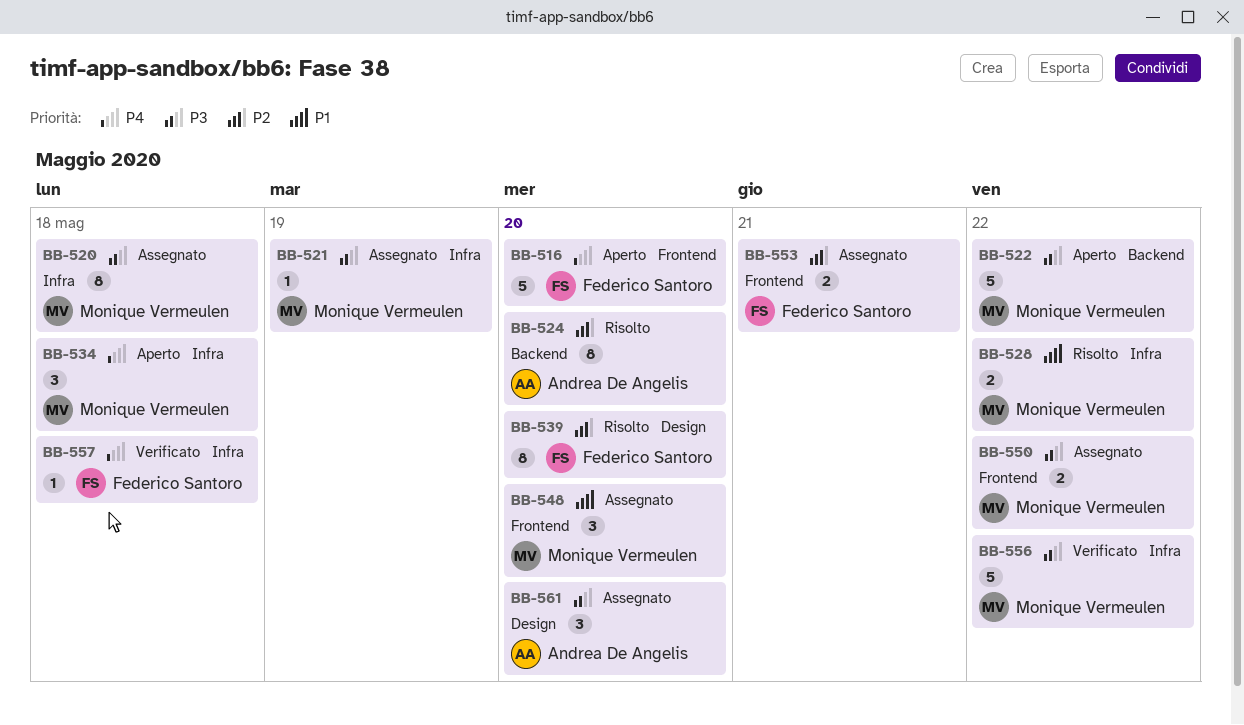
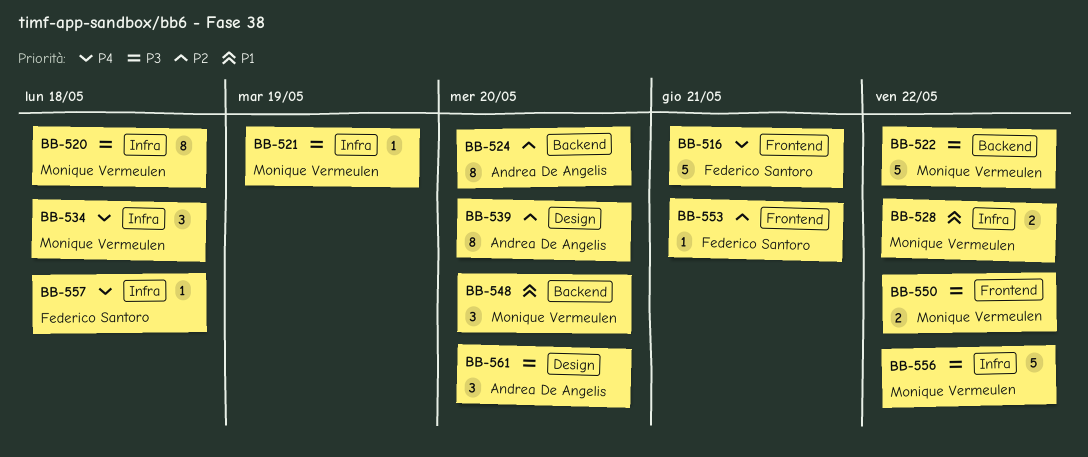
BB-516, due: May 20 -> May 21
BB-539, owner: Federico Santoro -> Andrea De Angelis
BB-548, label: Frontend -> Backend
BB-553, estimate: 2 -> 1

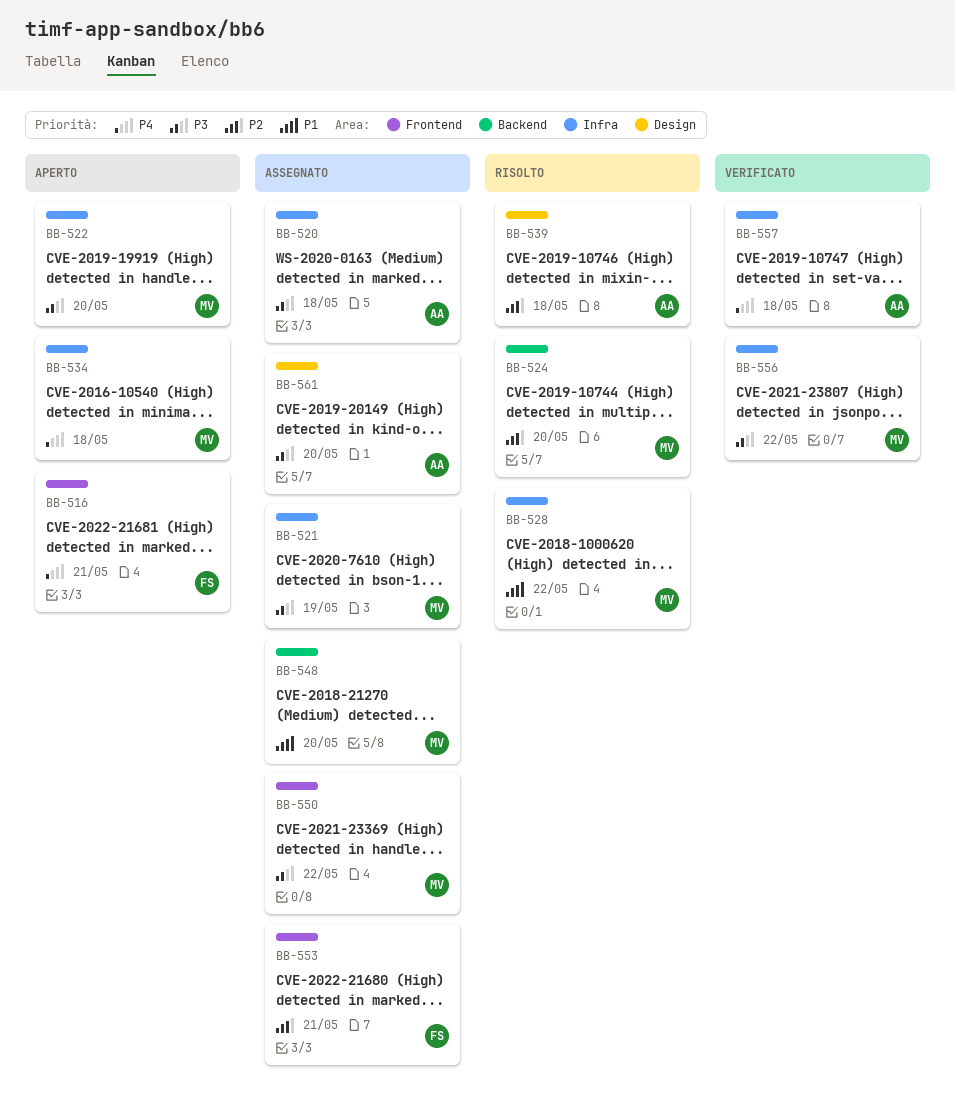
BB-520, owner: Monique Vermeulen -> Andrea De Angelis
BB-522, label: Backend -> Infra
BB-522, due: May 22 -> May 20
BB-524, owner: Andrea De Angelis -> Monique Vermeulen
BB-539, due: May 20 -> May 18
BB-557, owner: Federico Santoro -> Andrea De Angelis

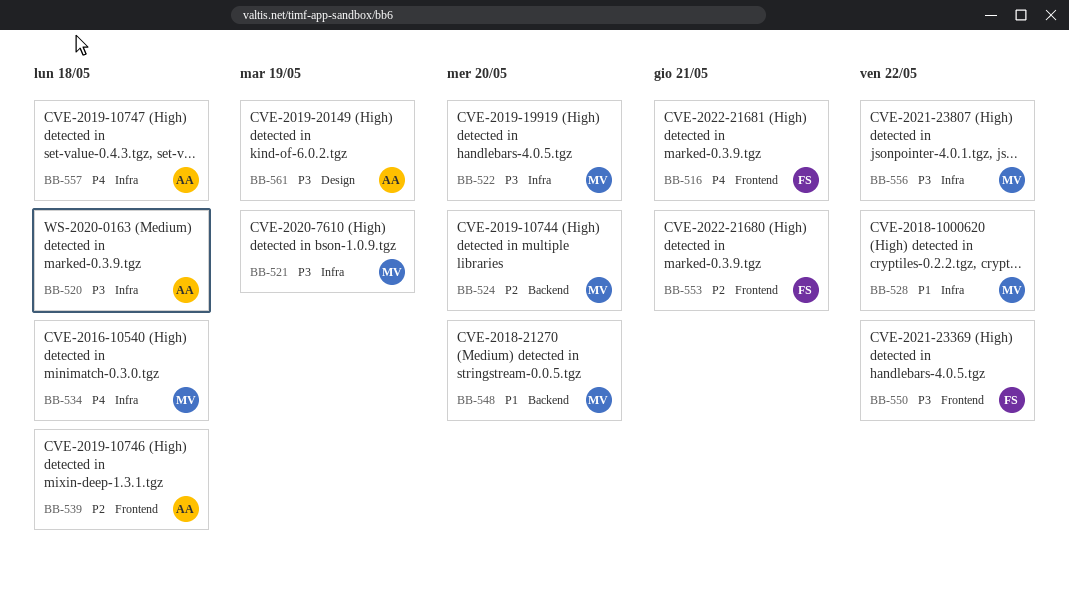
BB-539, label: Design -> Frontend
BB-550, owner: MV -> FS
BB-561, due: May 20 -> May 19

